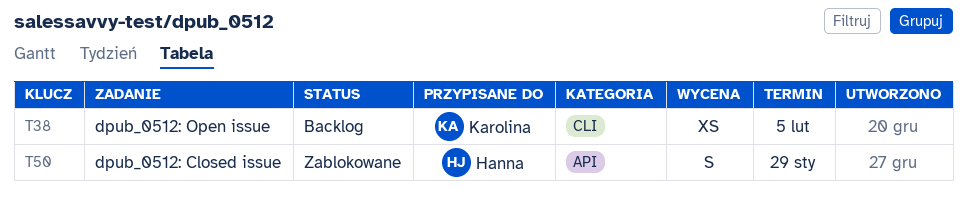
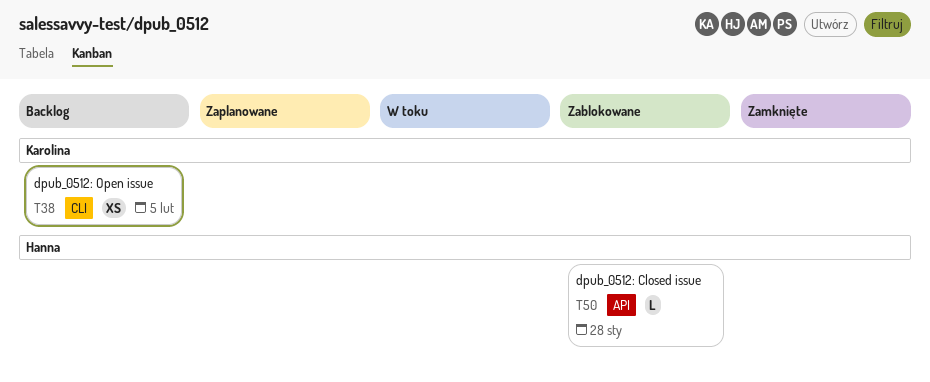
T50, estimate: S -> L
T50, due: Jan 29 -> Jan 28

